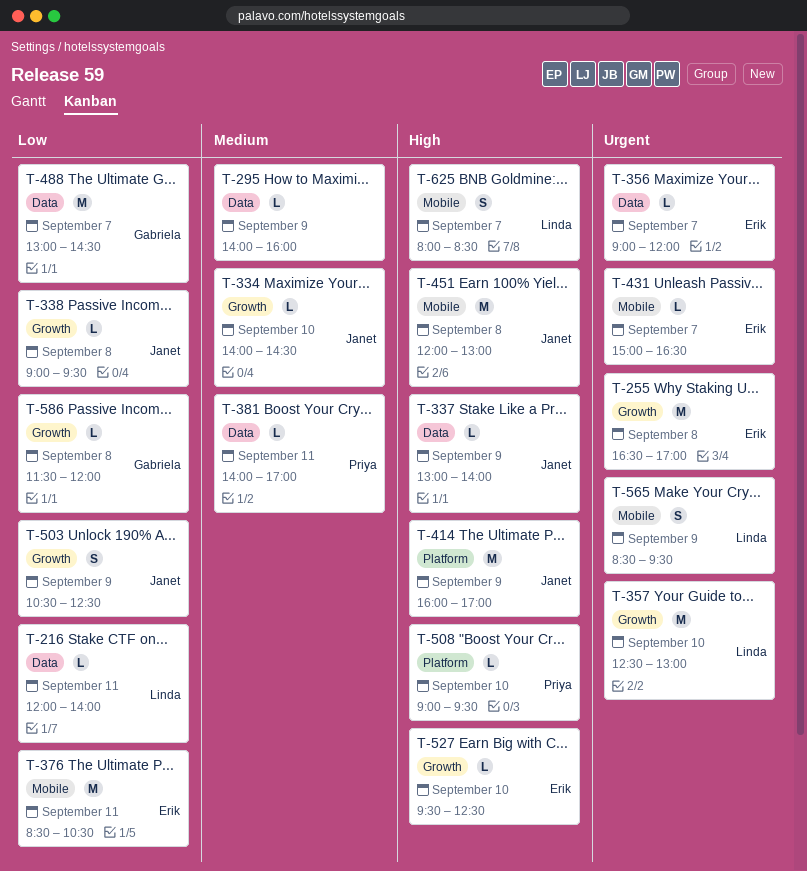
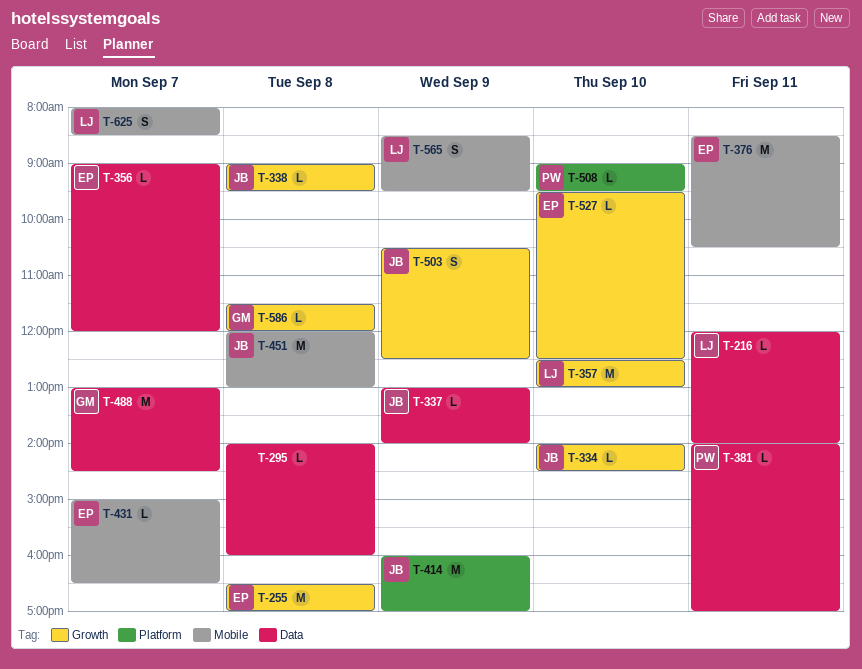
T-295, day: Sep 9 -> Sep 8

